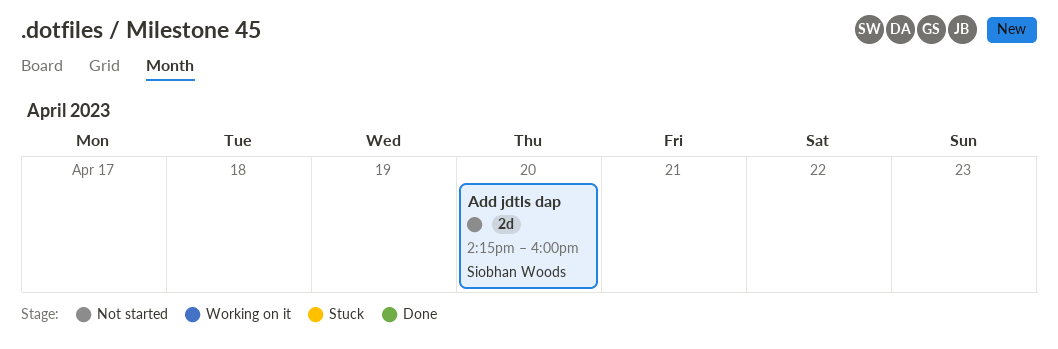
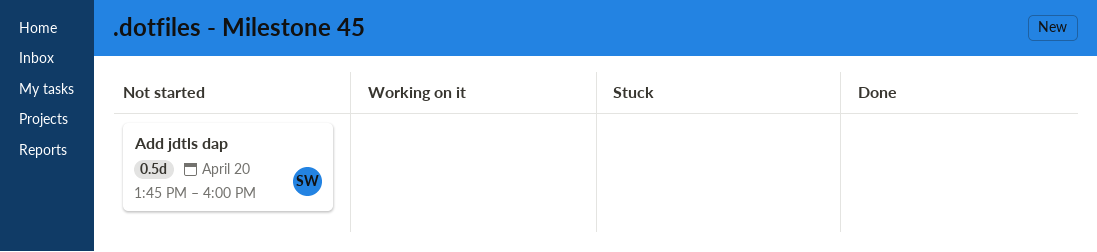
Add jdtls dap, estimate: 2d -> 0.5d
Add jdtls dap, begins: 14:15 -> 13:45

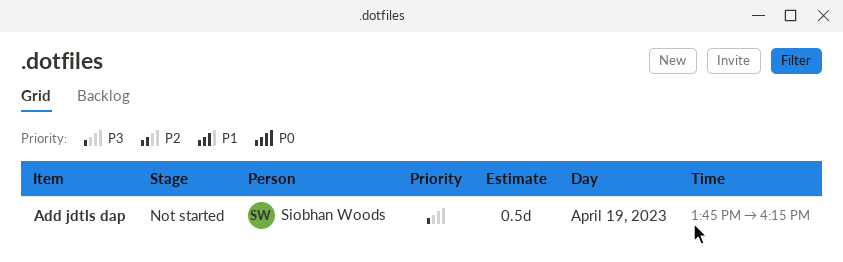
Add jdtls dap, day: Apr 20 -> Apr 19
Add jdtls dap, ends: 16:00 -> 16:15

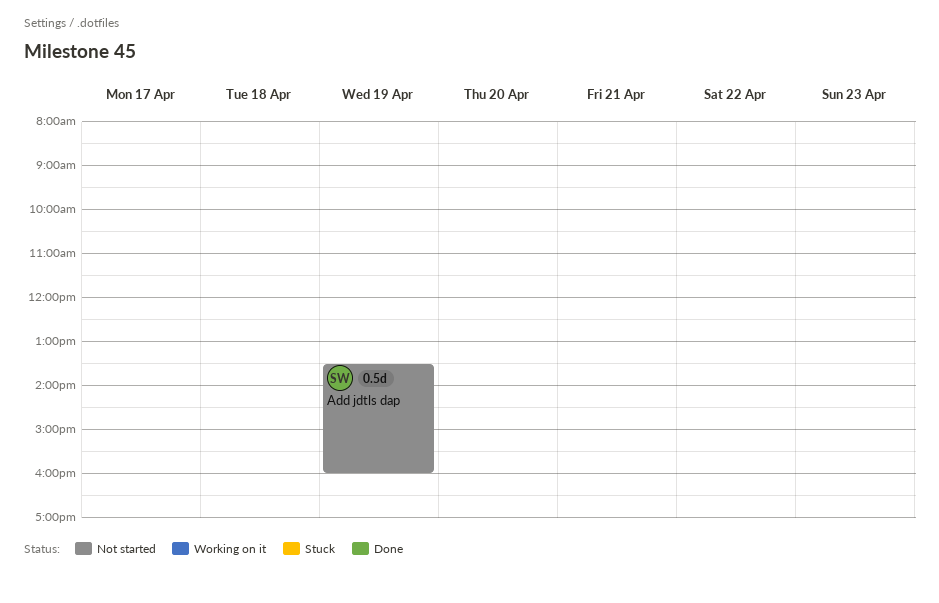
Add jdtls dap, begins: 13:45 -> 13:30
Add jdtls dap, ends: 16:15 -> 16:00

